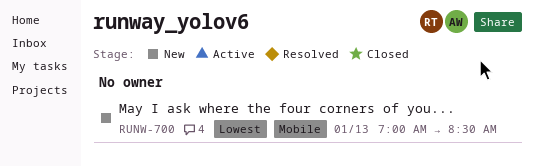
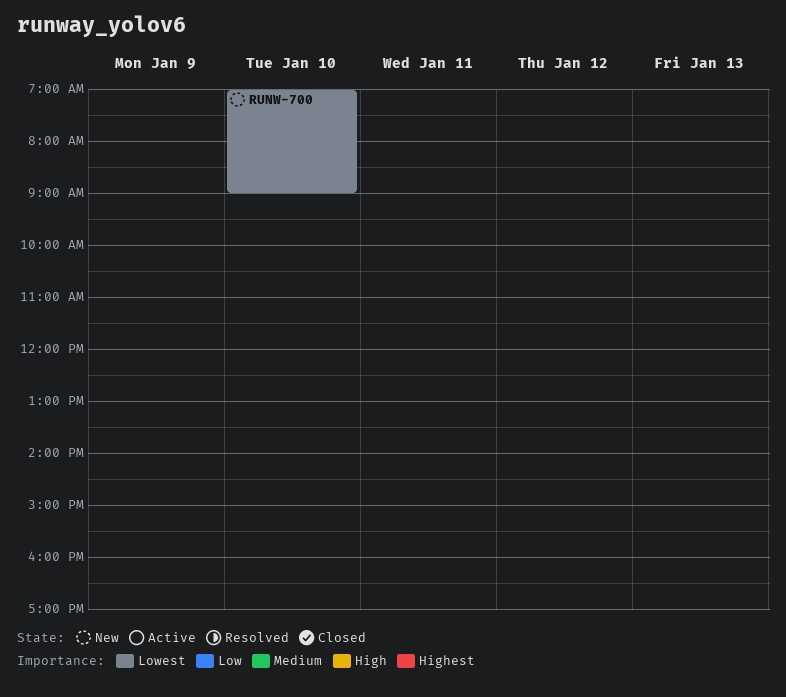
RUNW-700, day: Jan 13 -> Jan 10
RUNW-700, ends: 08:30 -> 09:00

